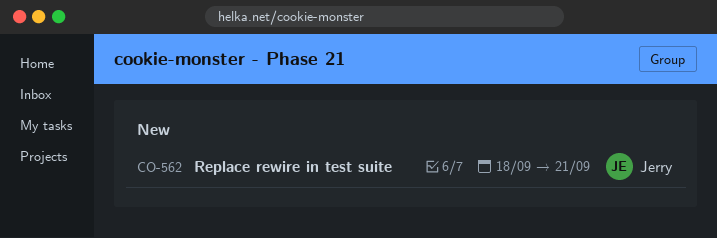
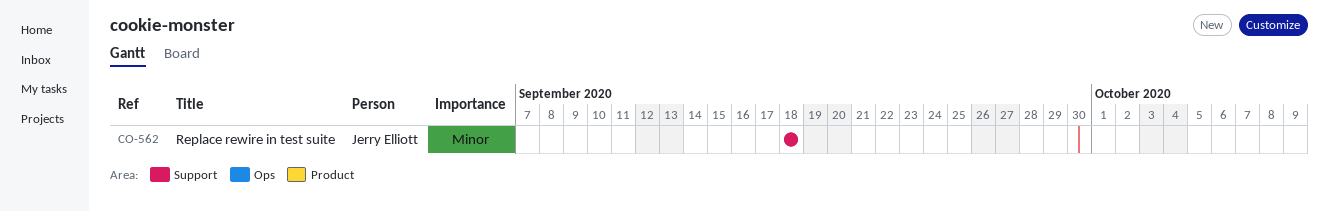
CO-562, due: Sep 21 -> Sep 18

